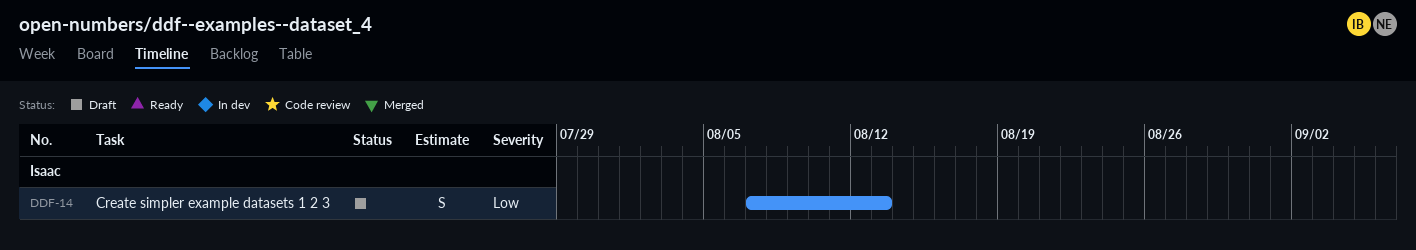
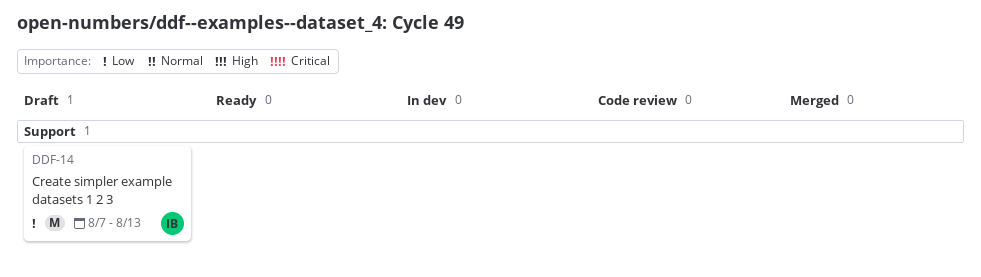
DDF-14, estimate: S -> M

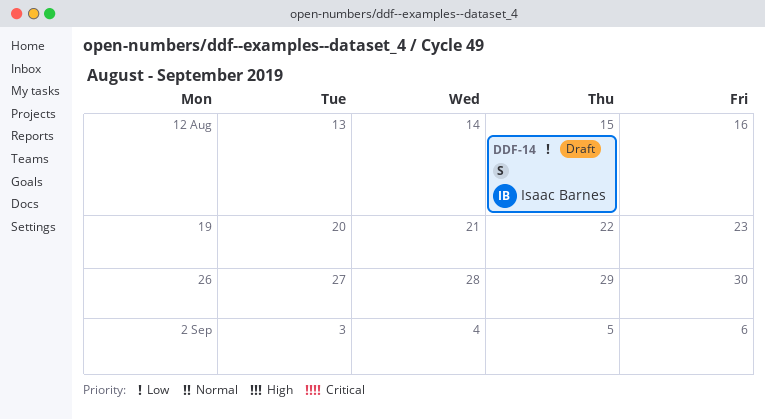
DDF-14, estimate: M -> S
DDF-14, due: Aug 13 -> Aug 15

